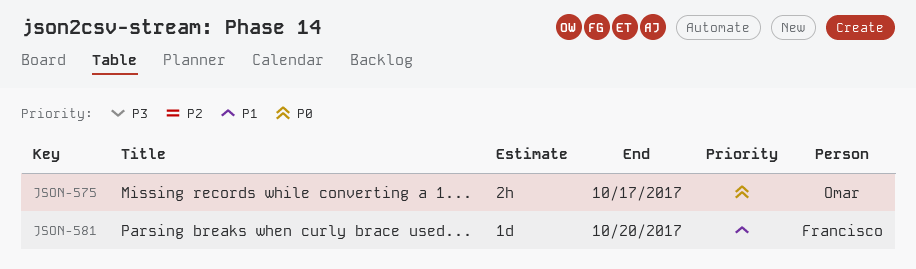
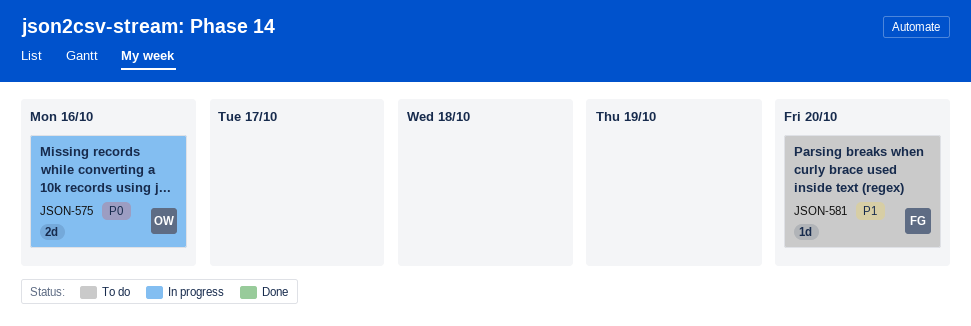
JSON-575, estimate: 2h -> 2d
JSON-575, due: Oct 17 -> Oct 16

